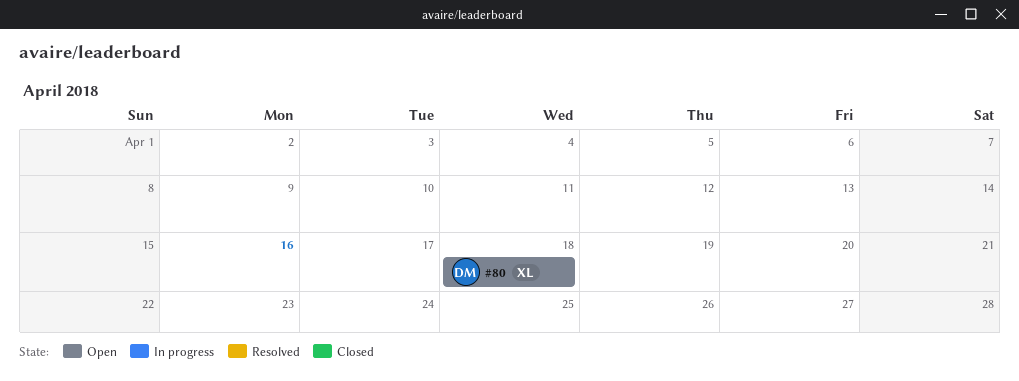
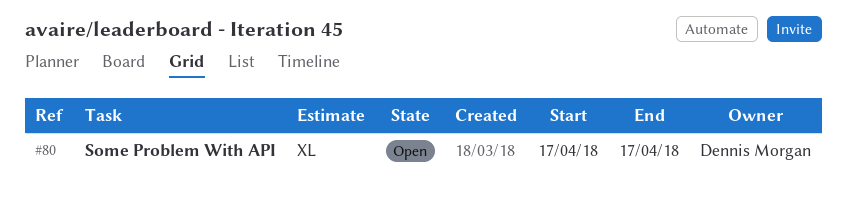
#80, start: Apr 18 -> Apr 17
#80, due: Apr 18 -> Apr 17

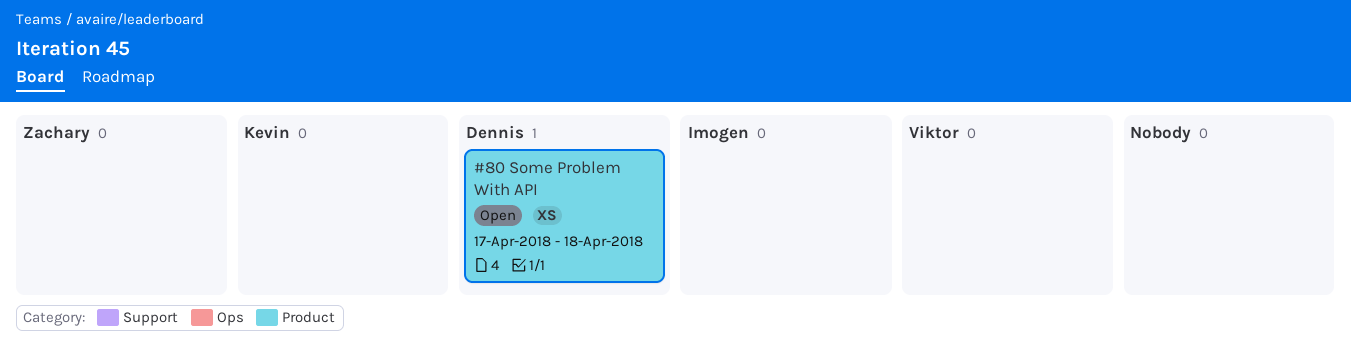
#80, estimate: XL -> XS
#80, due: Apr 17 -> Apr 18

